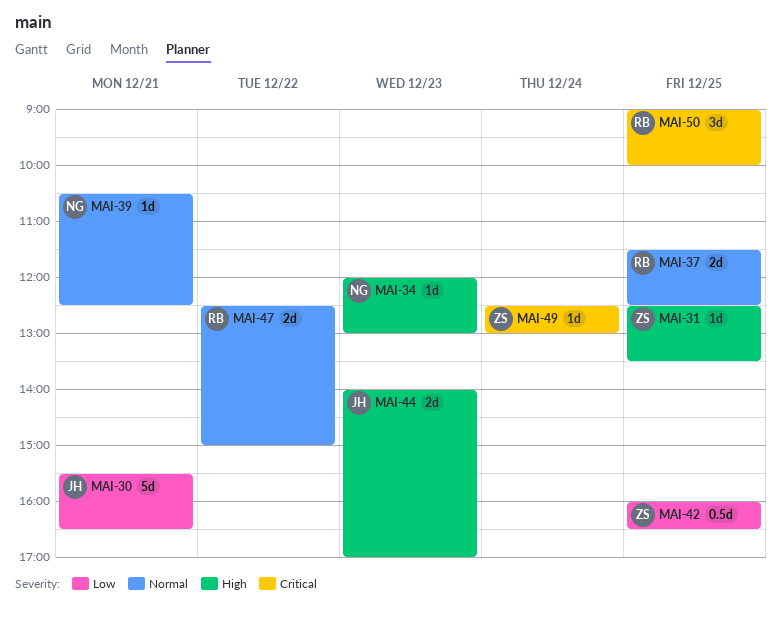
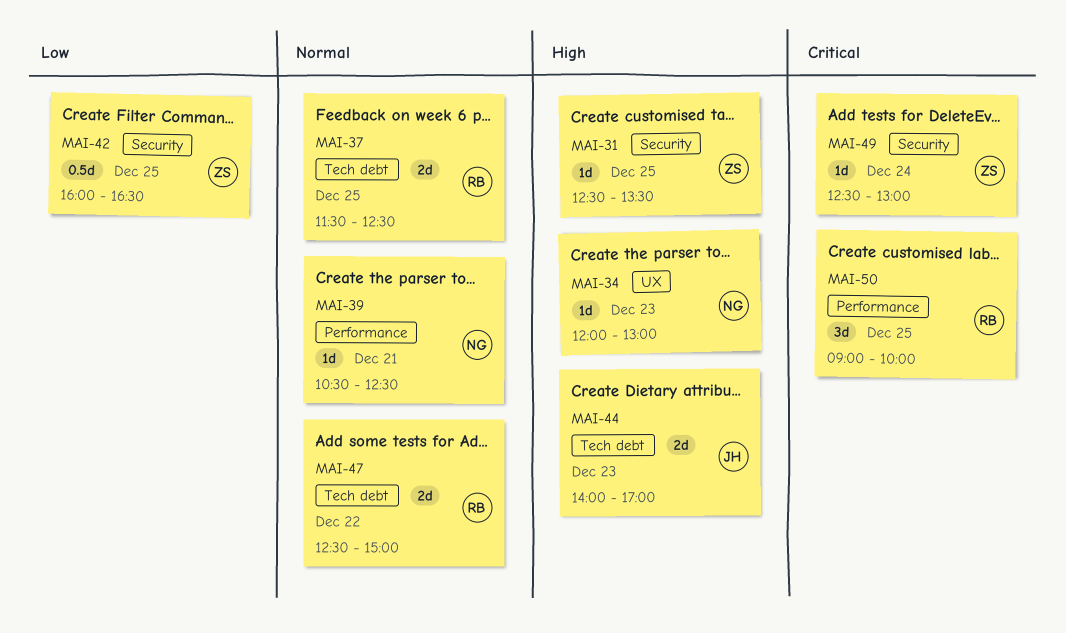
MAI-30: present -> none

